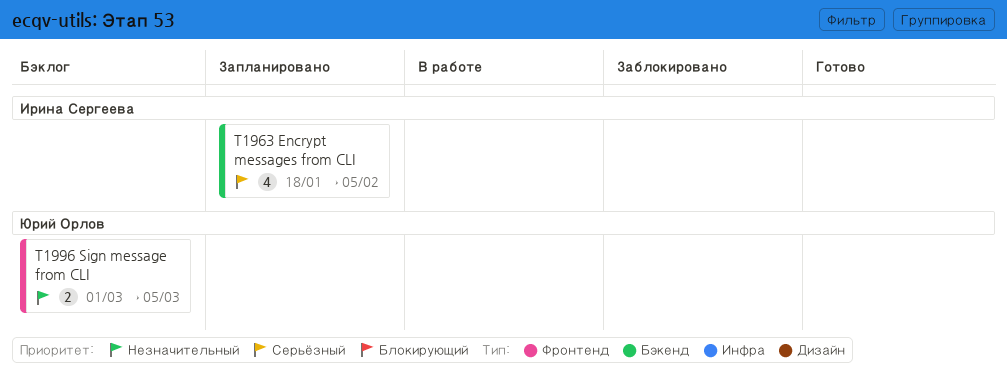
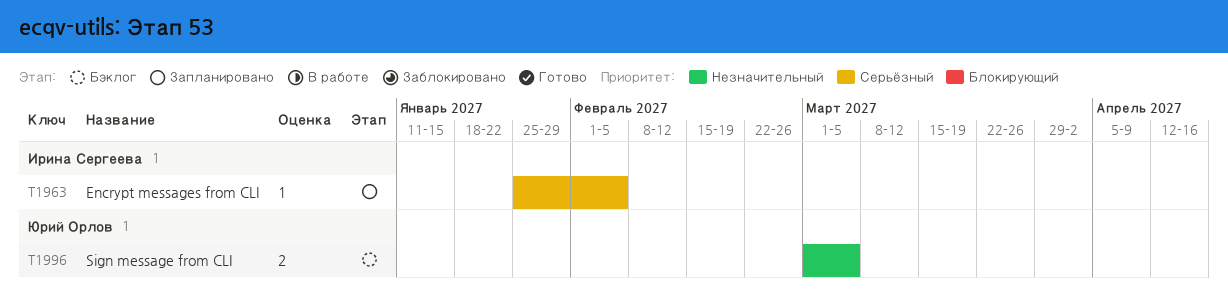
T1963, estimate: 4 -> 1
T1963, start: Jan 18 -> Jan 25

